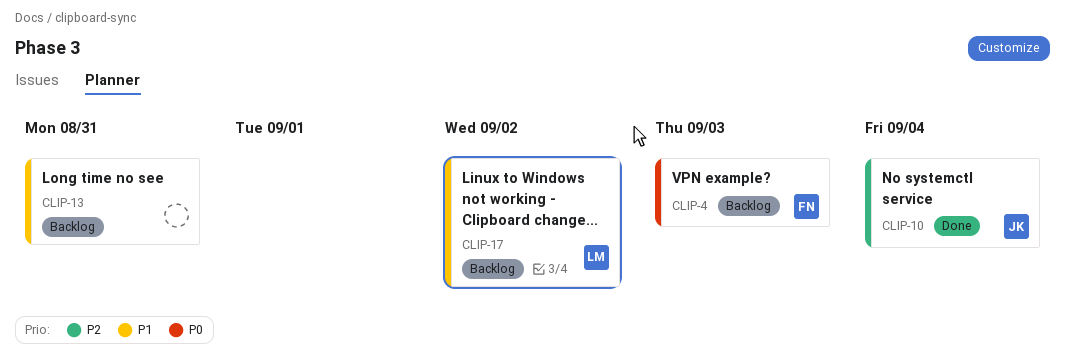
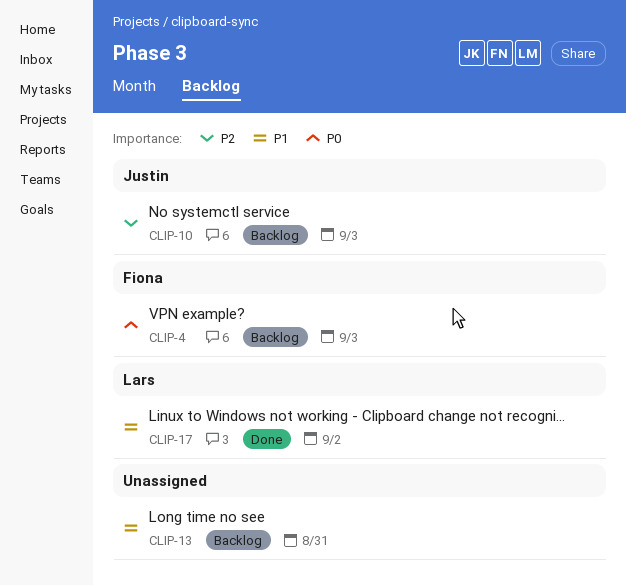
CLIP-10, status: Done -> Backlog
CLIP-10, due: Sep 4 -> Sep 3
CLIP-17, status: Backlog -> Done

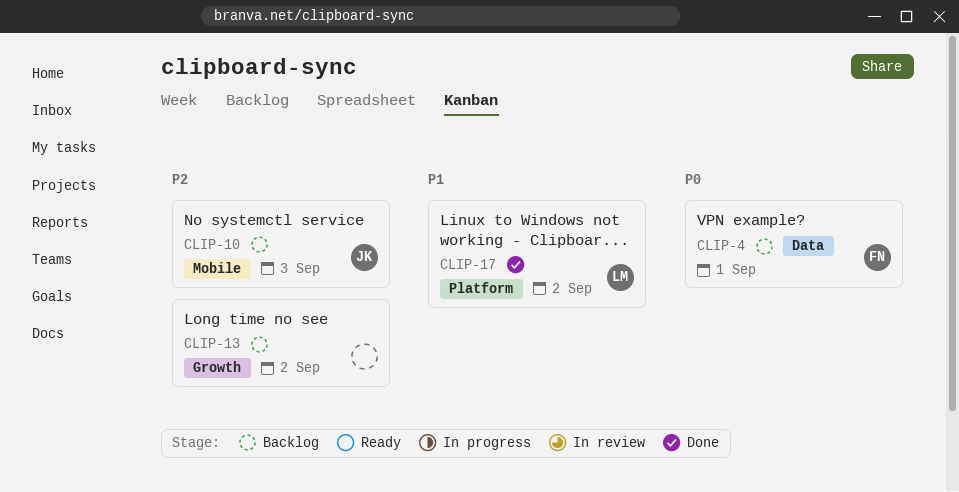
CLIP-4, due: Sep 3 -> Sep 1
CLIP-13, priority: P1 -> P2
CLIP-13, due: Aug 31 -> Sep 2

